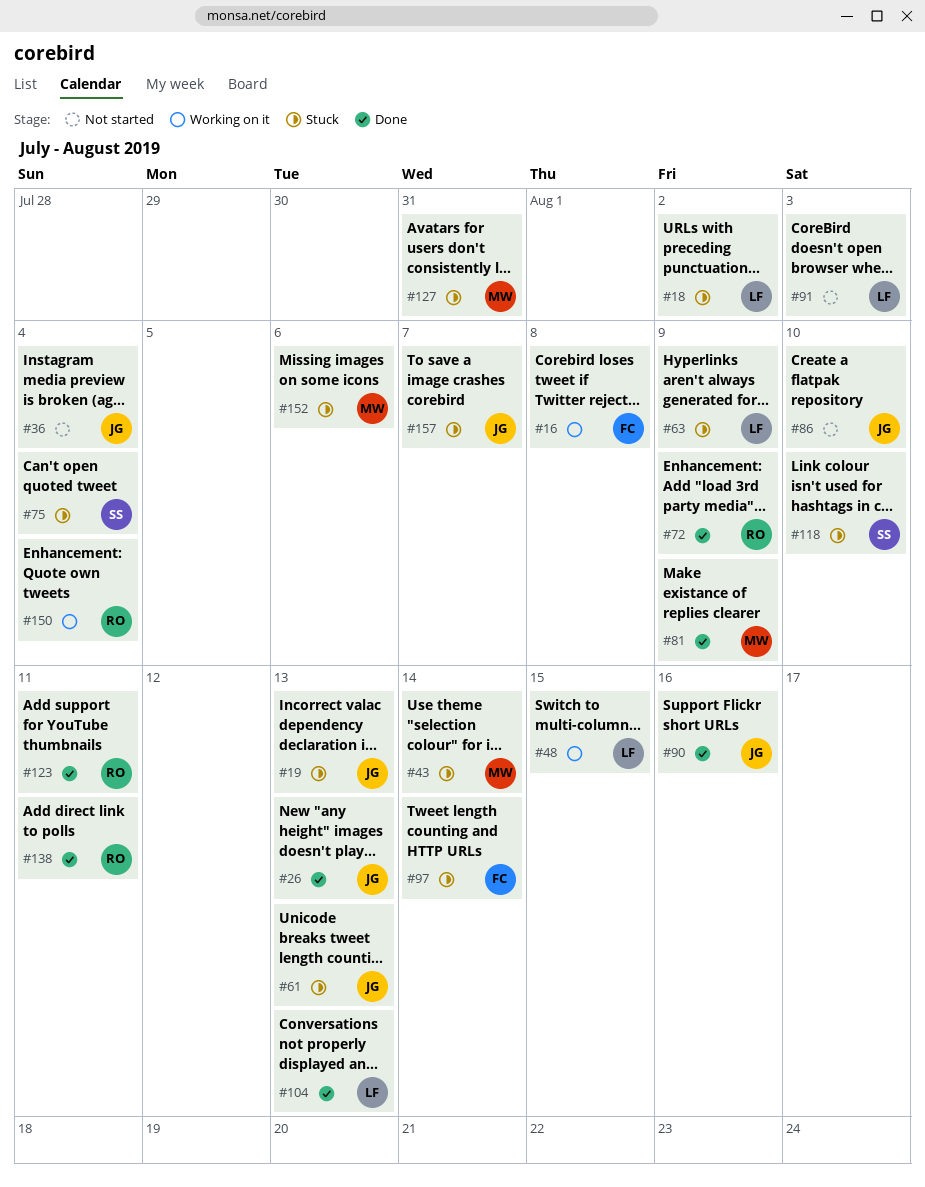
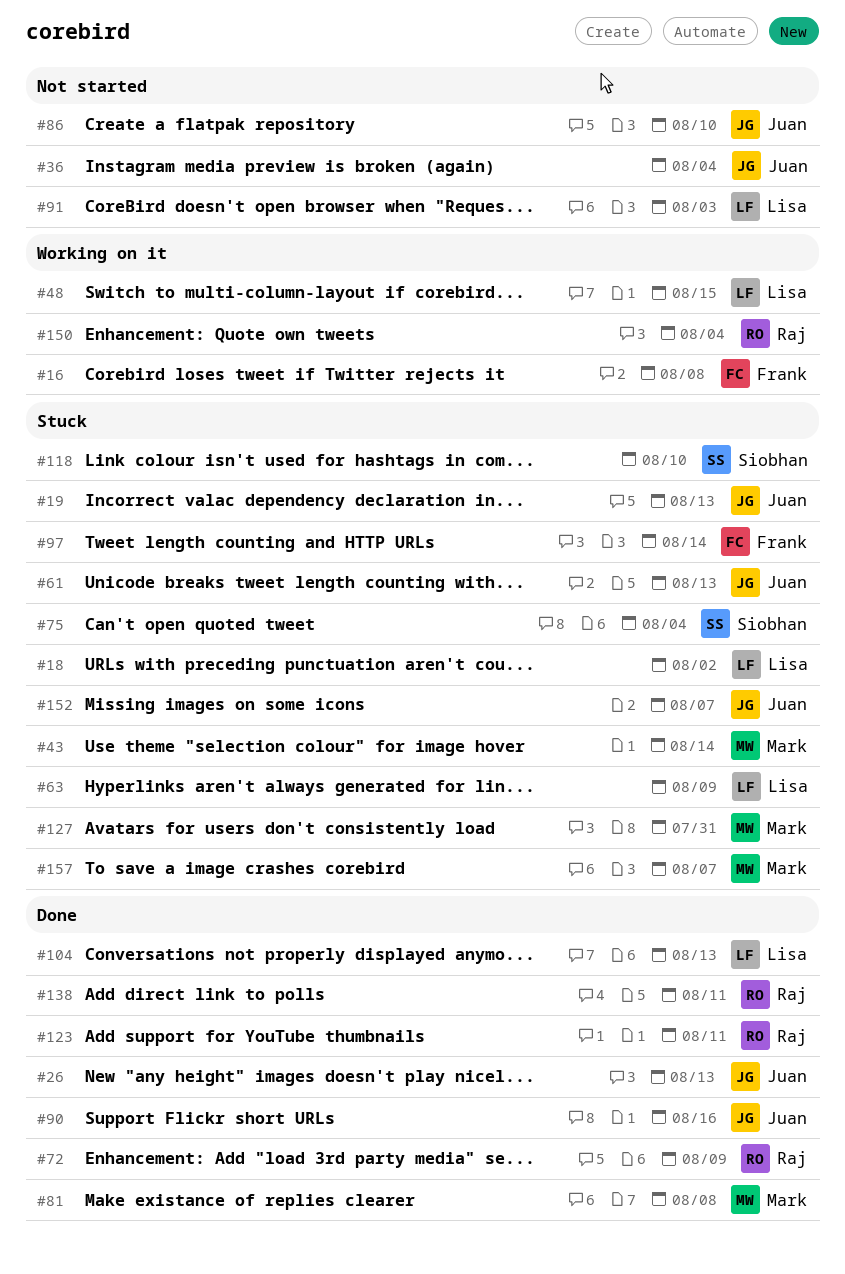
#81, due: Aug 9 -> Aug 8
#152, owner: Mark -> Juan
#152, due: Aug 6 -> Aug 7
#157, owner: Juan -> Mark

